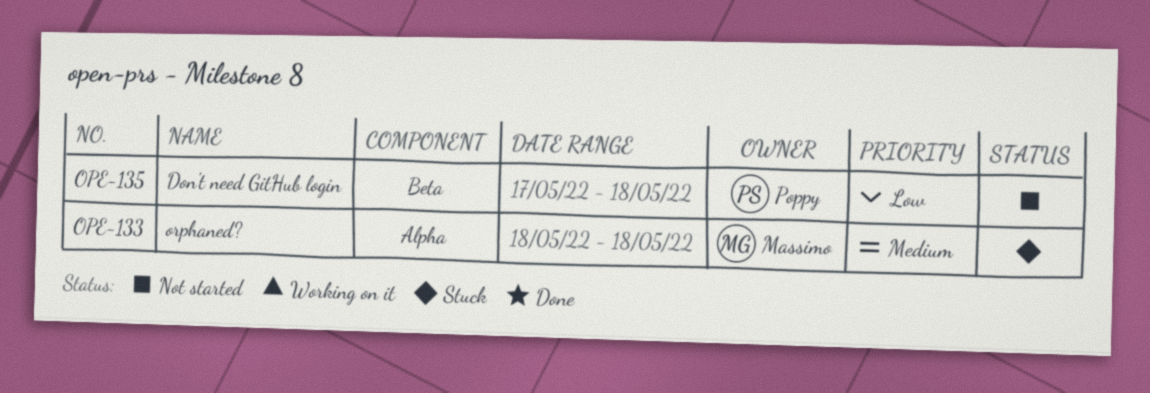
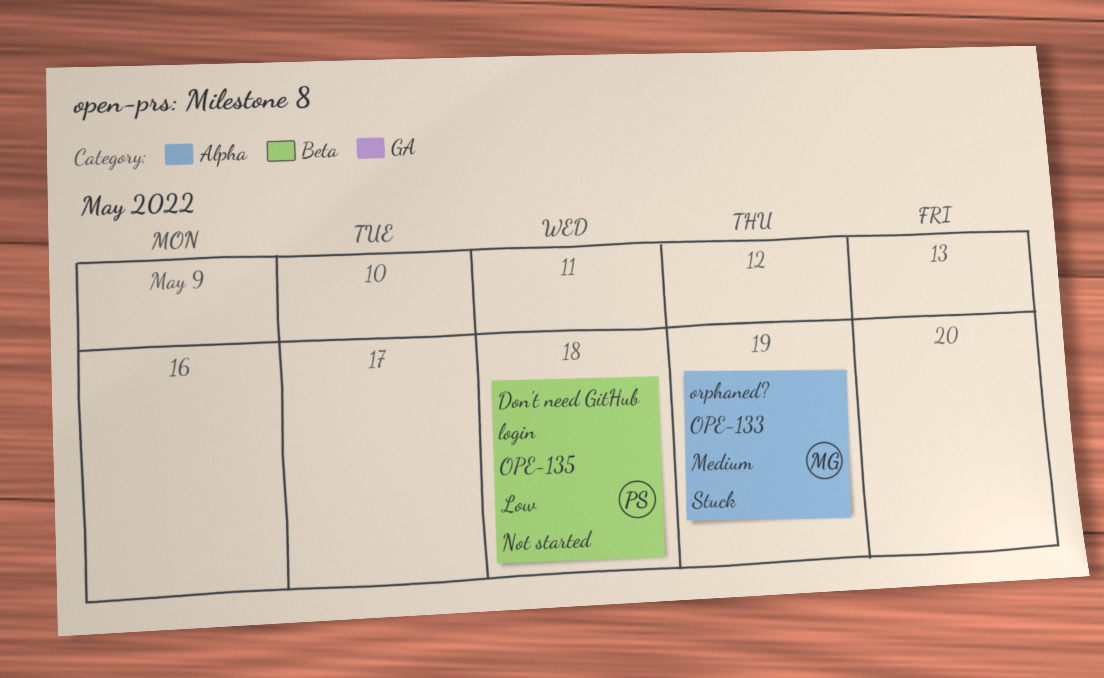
OPE-133, due: May 18 -> May 19

